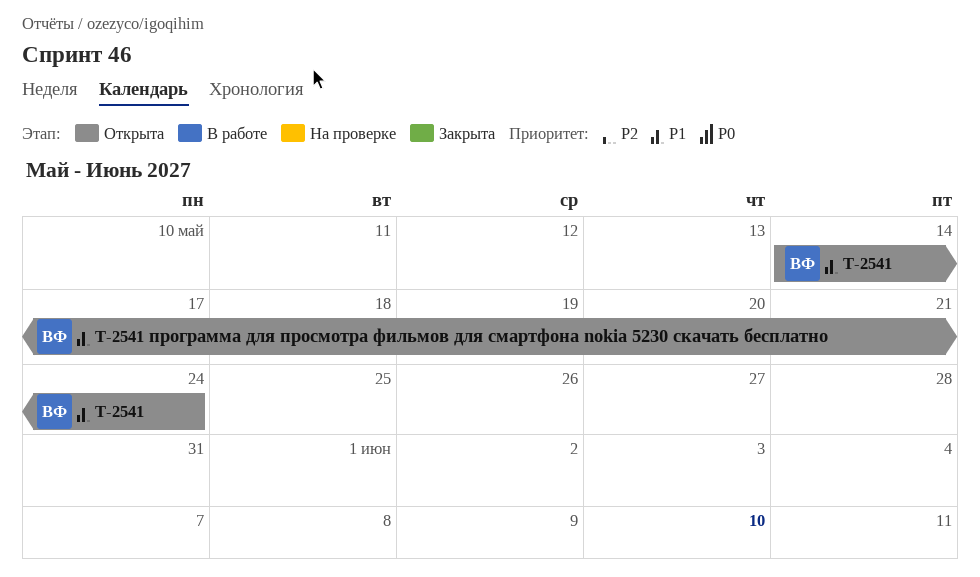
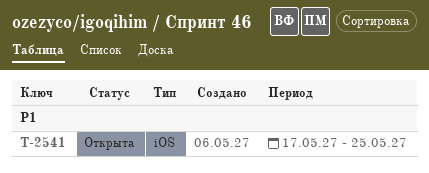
T-2541, start: May 14 -> May 17
T-2541, due: May 24 -> May 25

